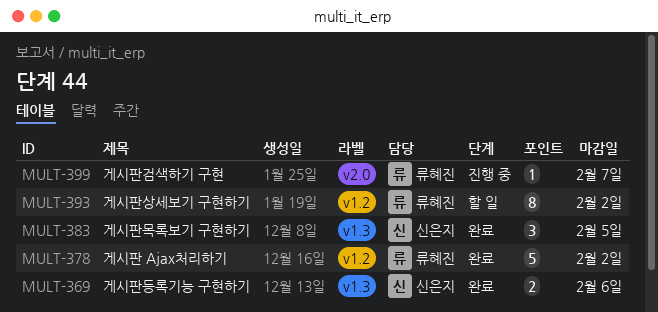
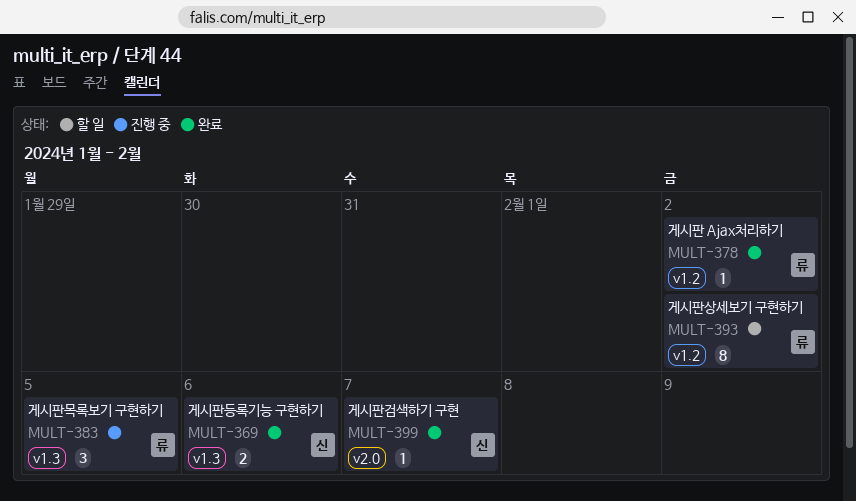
MULT-378, estimate: 5 -> 1
MULT-383, status: 완료 -> 진행 중
MULT-383, owner: 신은지 -> 류혜진
MULT-399, status: 진행 중 -> 완료
MULT-399, owner: 류혜진 -> 신은지

